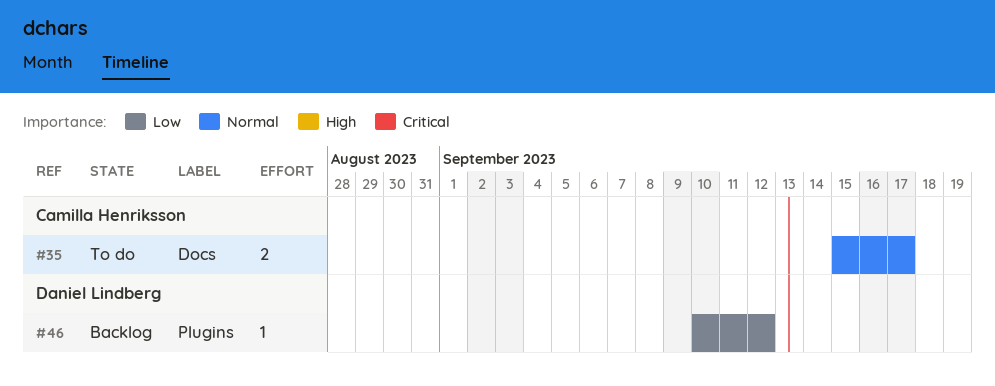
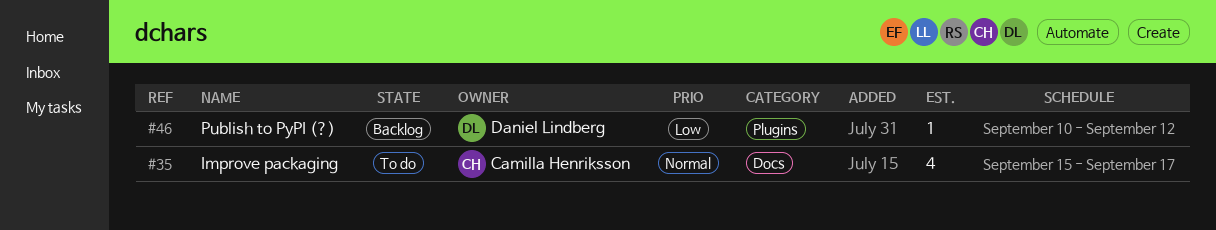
#35, estimate: 2 -> 4

